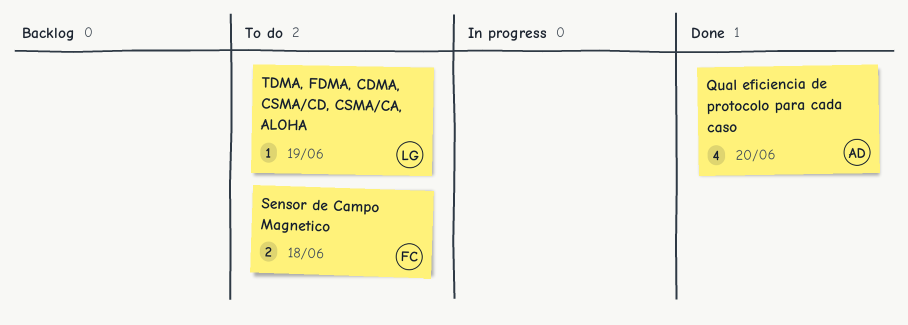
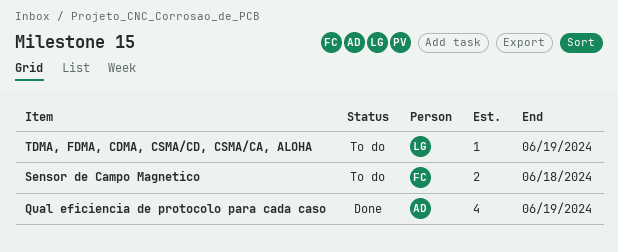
Qual eficiencia de protocolo para cada caso, due: Jun 20 -> Jun 19

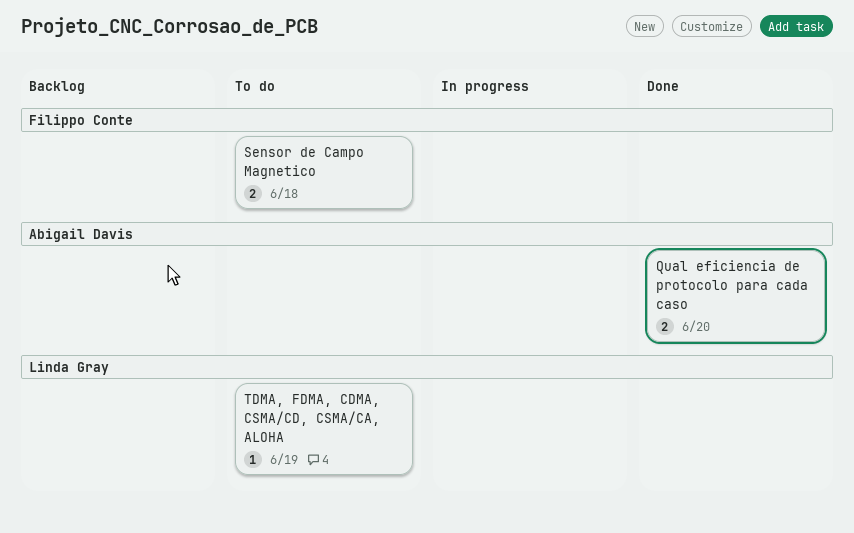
Qual eficiencia de protocolo para cada caso, estimate: 4 -> 2
Qual eficiencia de protocolo para cada caso, due: Jun 19 -> Jun 20

